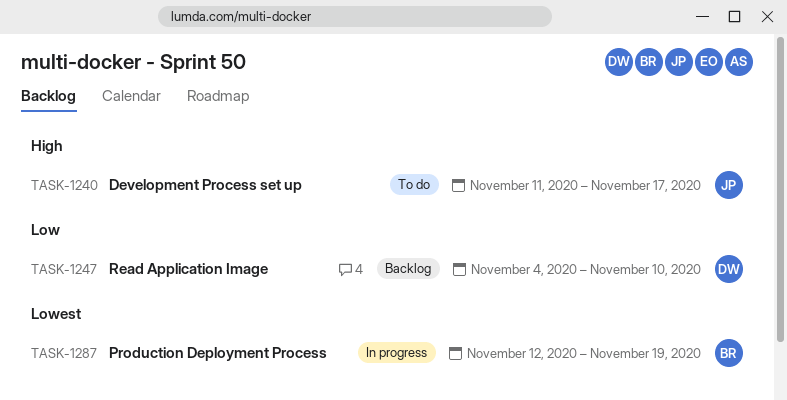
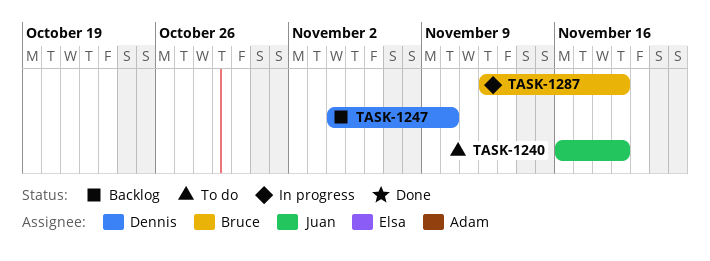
TASK-1240, start: Nov 11 -> Nov 16
TASK-1240, due: Nov 17 -> Nov 19

